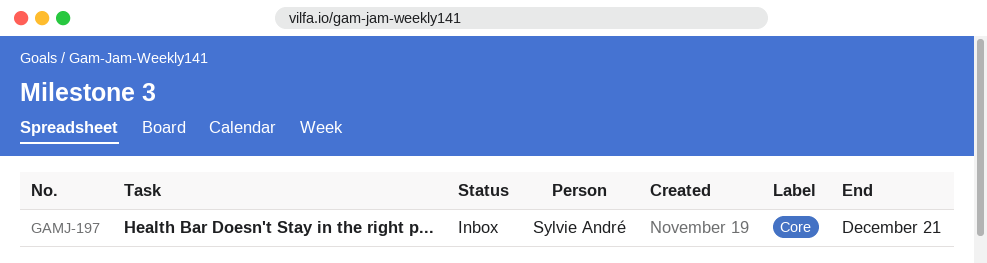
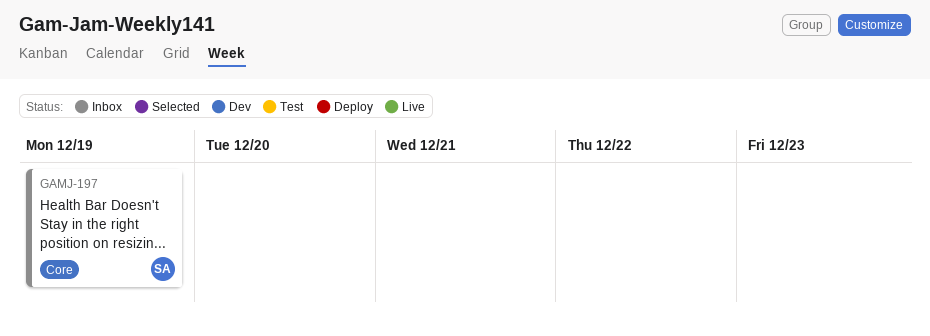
GAMJ-197, due: Dec 21 -> Dec 19

